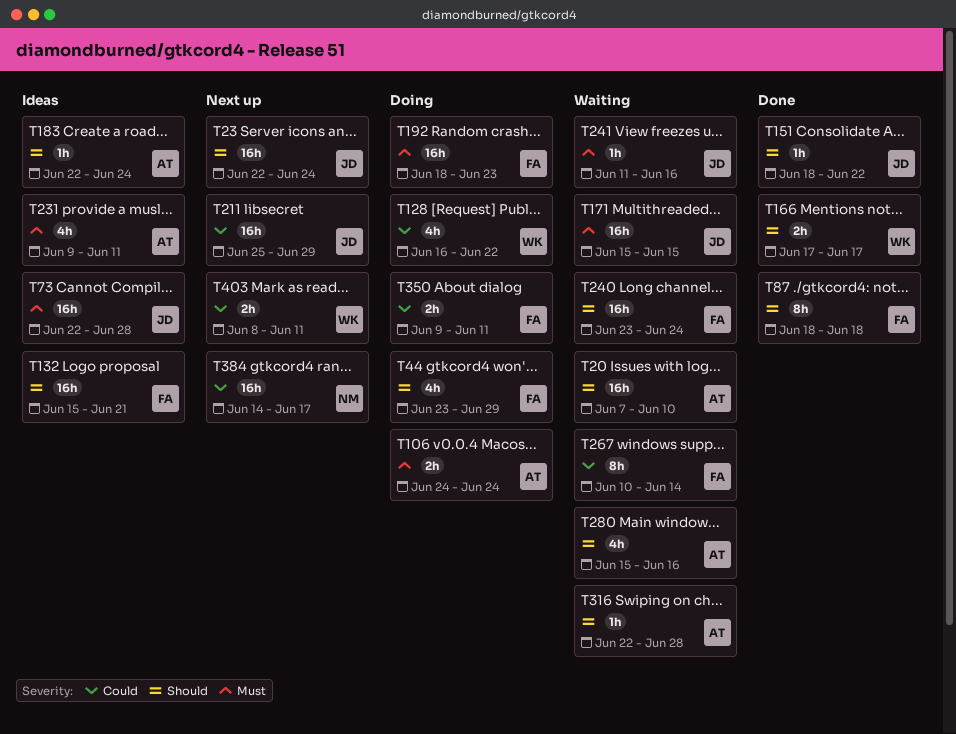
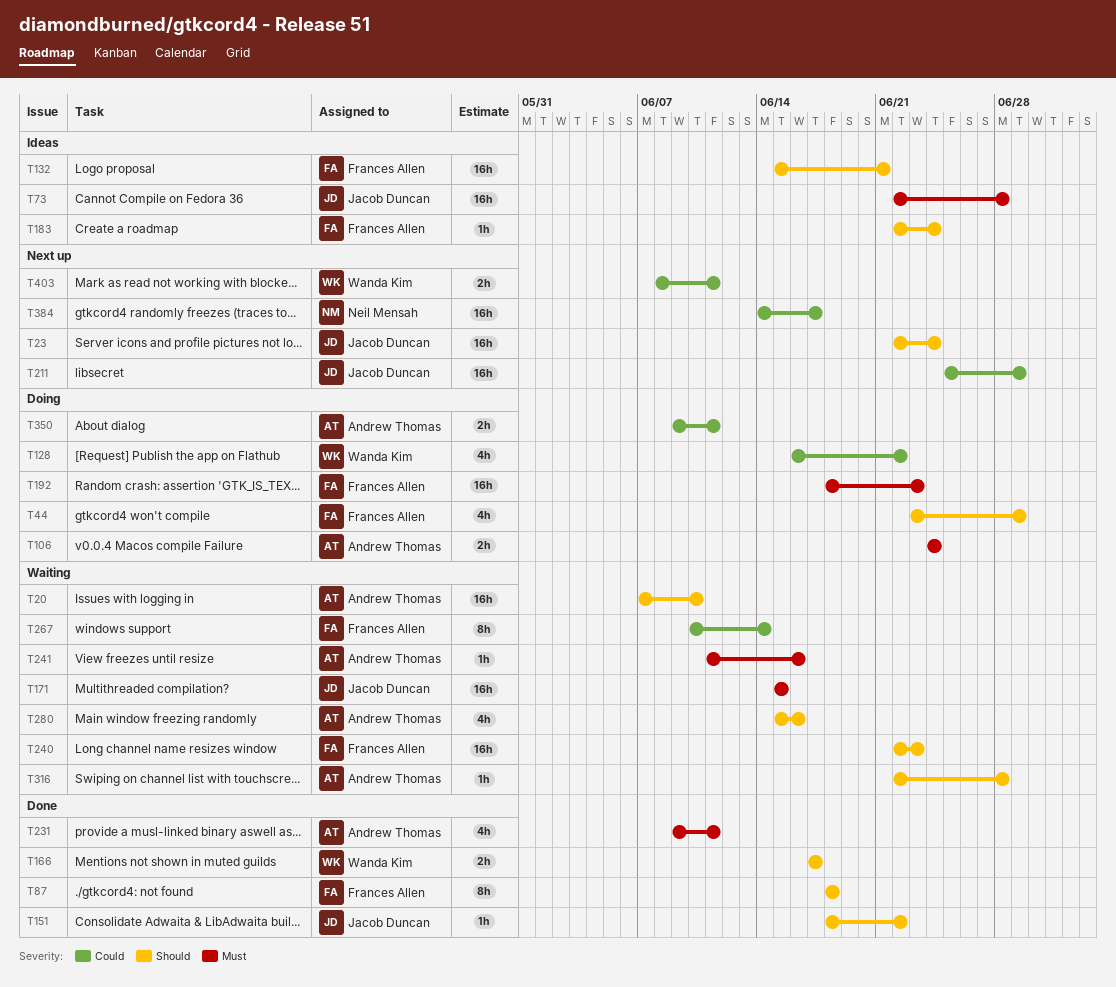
T183, owner: Andrew Thomas -> Frances Allen
T231, status: Ideas -> Done
T240, start: Jun 23 -> Jun 22
T240, due: Jun 24 -> Jun 23
T241, owner: Jacob Duncan -> Andrew Thomas
T350, owner: Frances Allen -> Andrew Thomas

